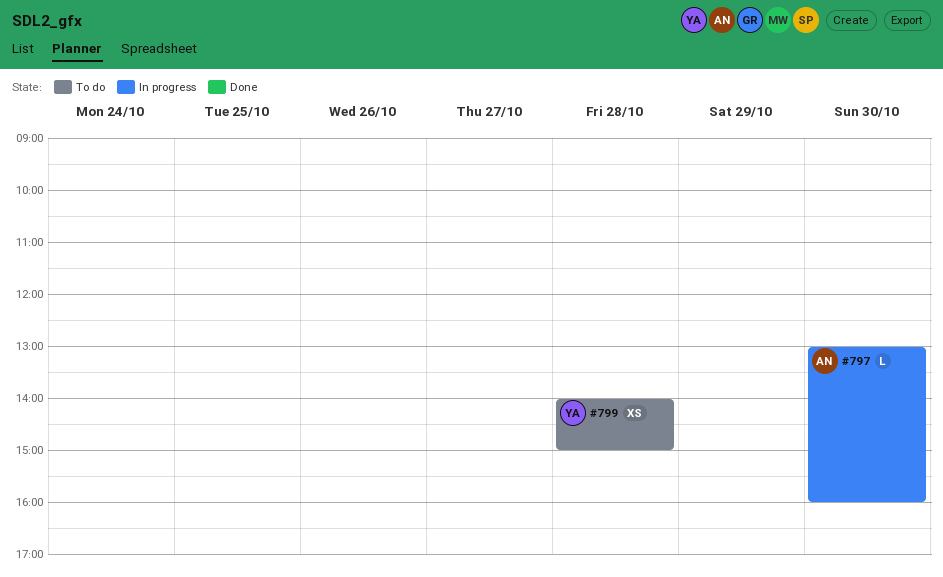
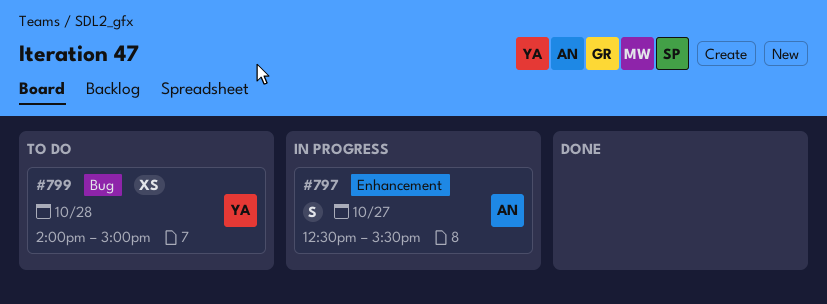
#797, estimate: L -> S
#797, day: Oct 30 -> Oct 27
#797, begins: 13:00 -> 12:30
#797, ends: 16:00 -> 15:30

